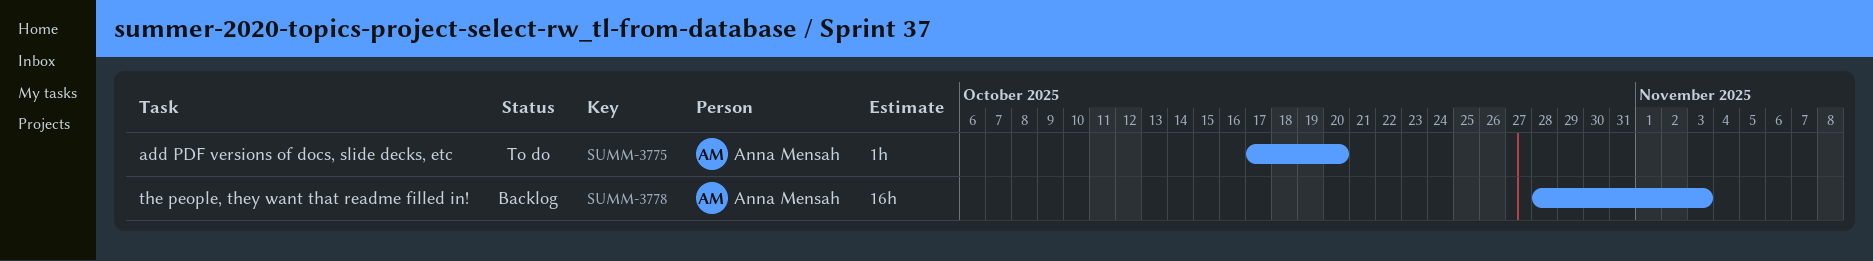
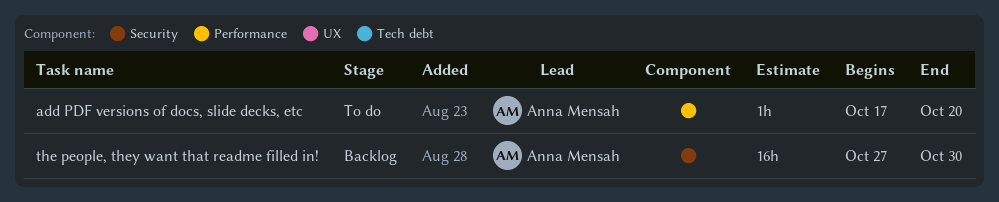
the people, they want that readme filled in!, start: Oct 28 -> Oct 27
the people, they want that readme filled in!, due: Nov 3 -> Oct 30

